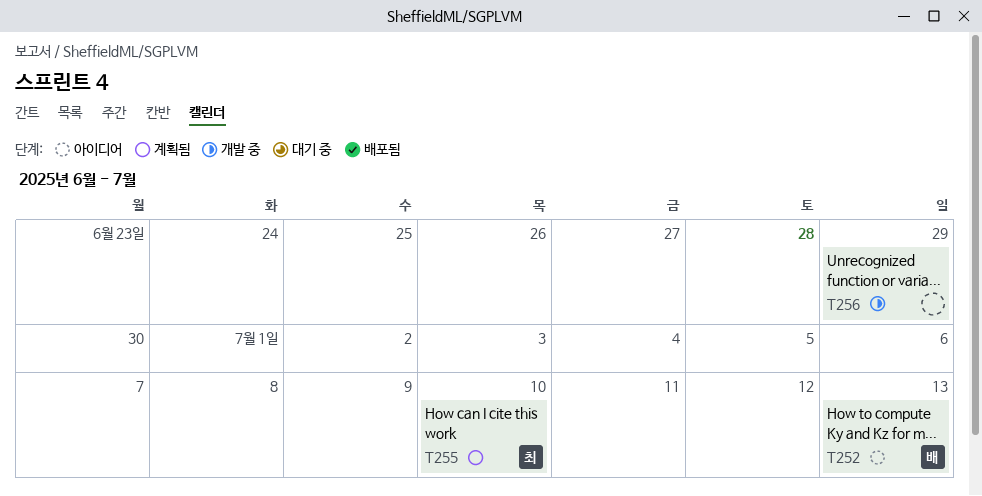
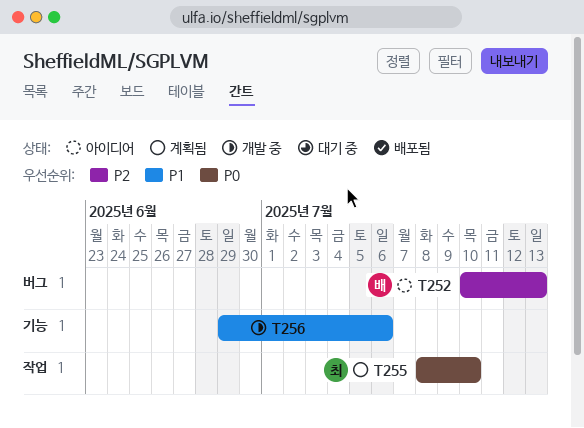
T256, due: Jun 29 -> Jul 6

